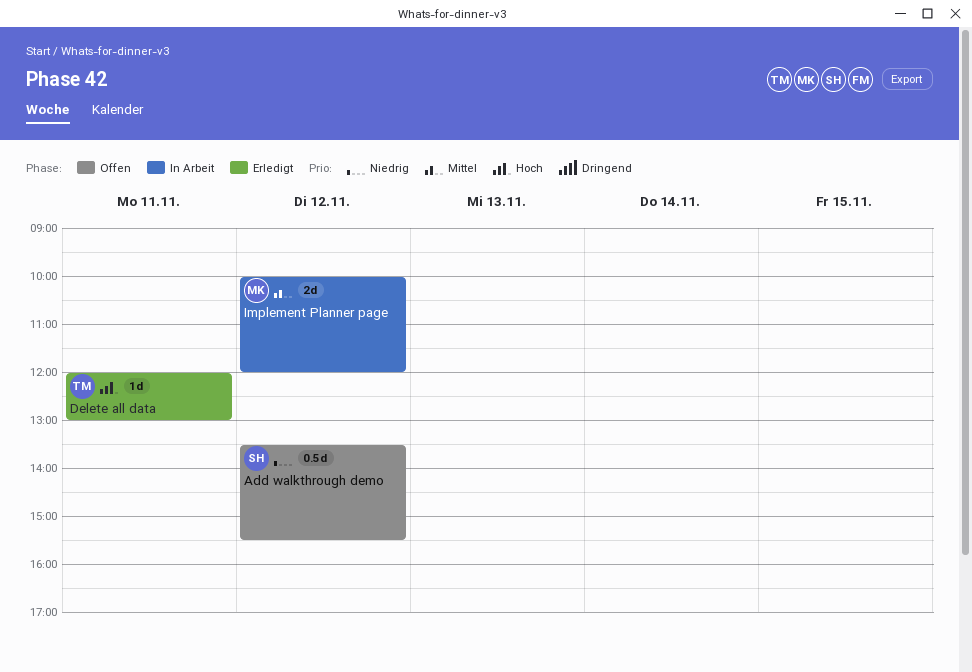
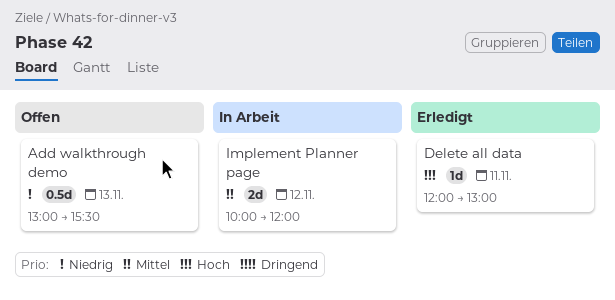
Add walkthrough demo, day: Nov 12 -> Nov 13
Add walkthrough demo, begins: 13:30 -> 13:00

